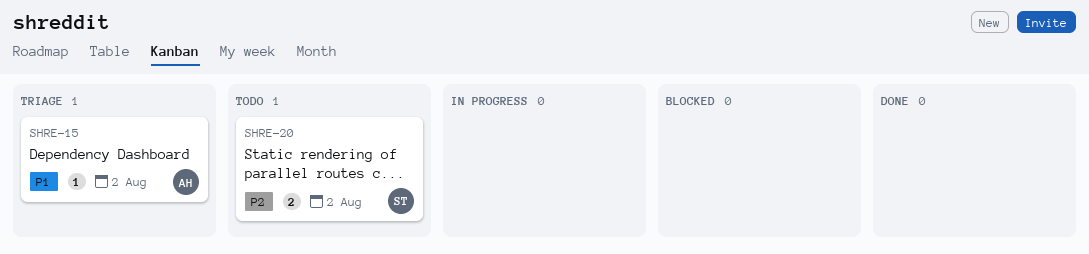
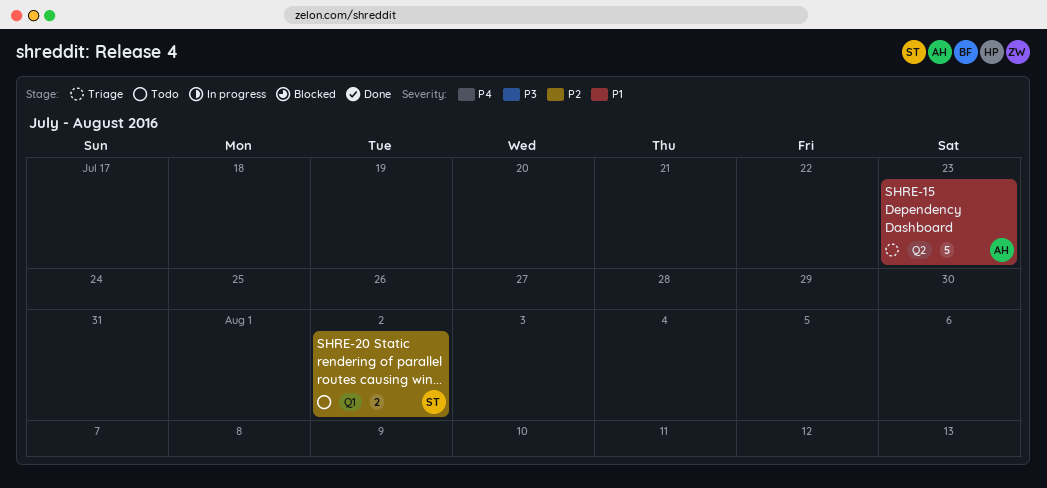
SHRE-15, estimate: 1 -> 5
SHRE-15, due: Aug 2 -> Jul 23

